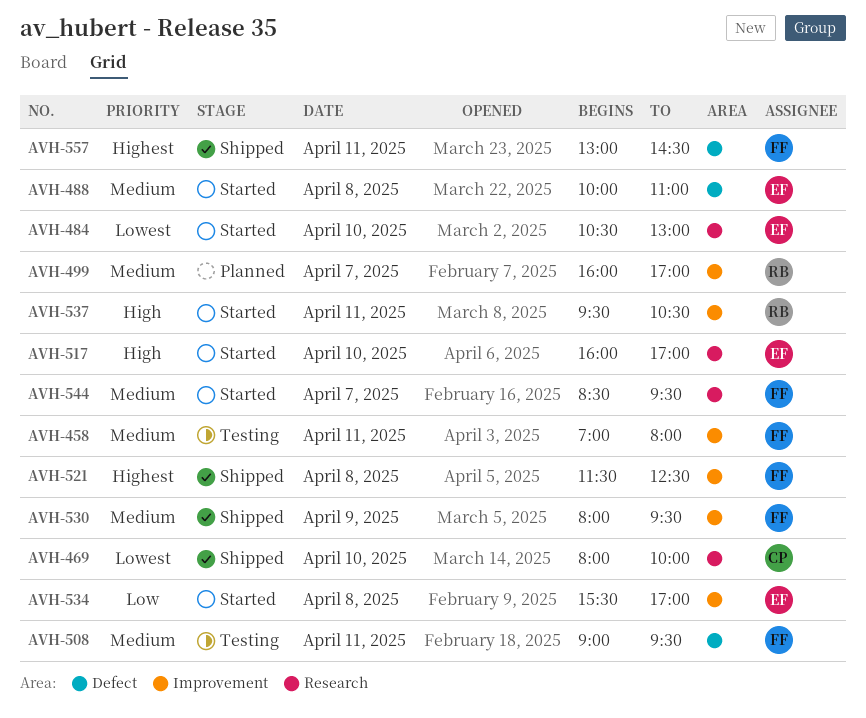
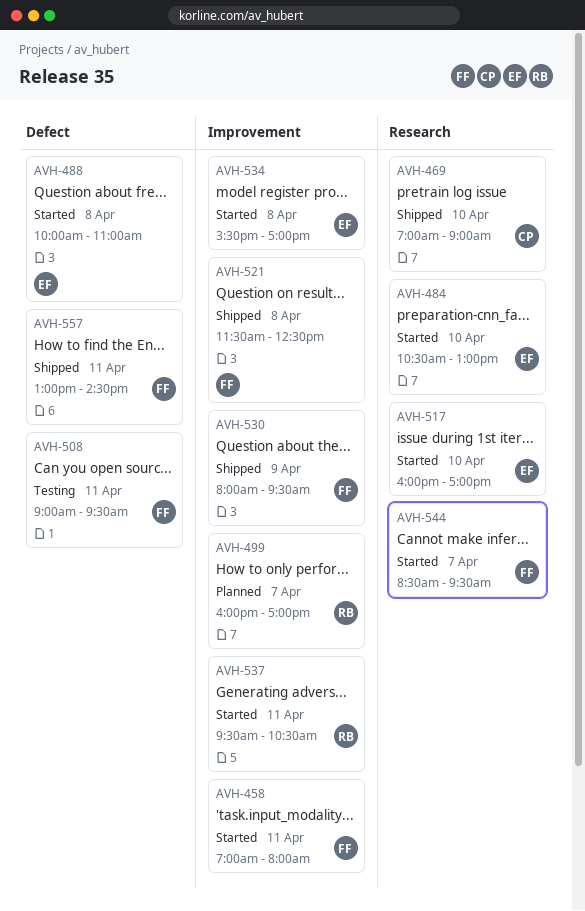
AVH-458, status: Testing -> Started
AVH-469, begins: 08:00 -> 07:00
AVH-469, ends: 10:00 -> 09:00

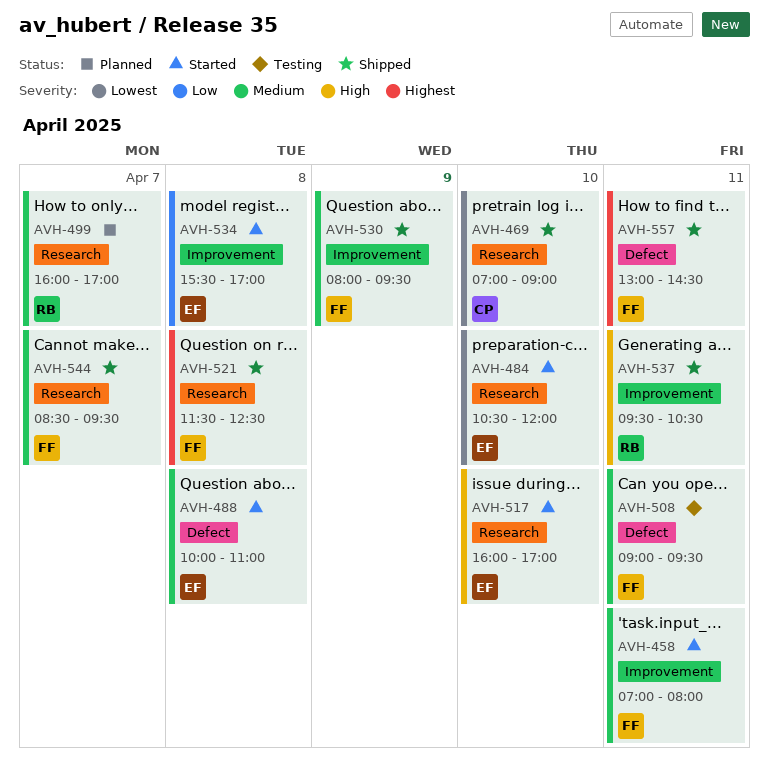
AVH-484, ends: 13:00 -> 12:00
AVH-499, label: Improvement -> Research
AVH-521, label: Improvement -> Research
AVH-537, status: Started -> Shipped
AVH-544, status: Started -> Shipped

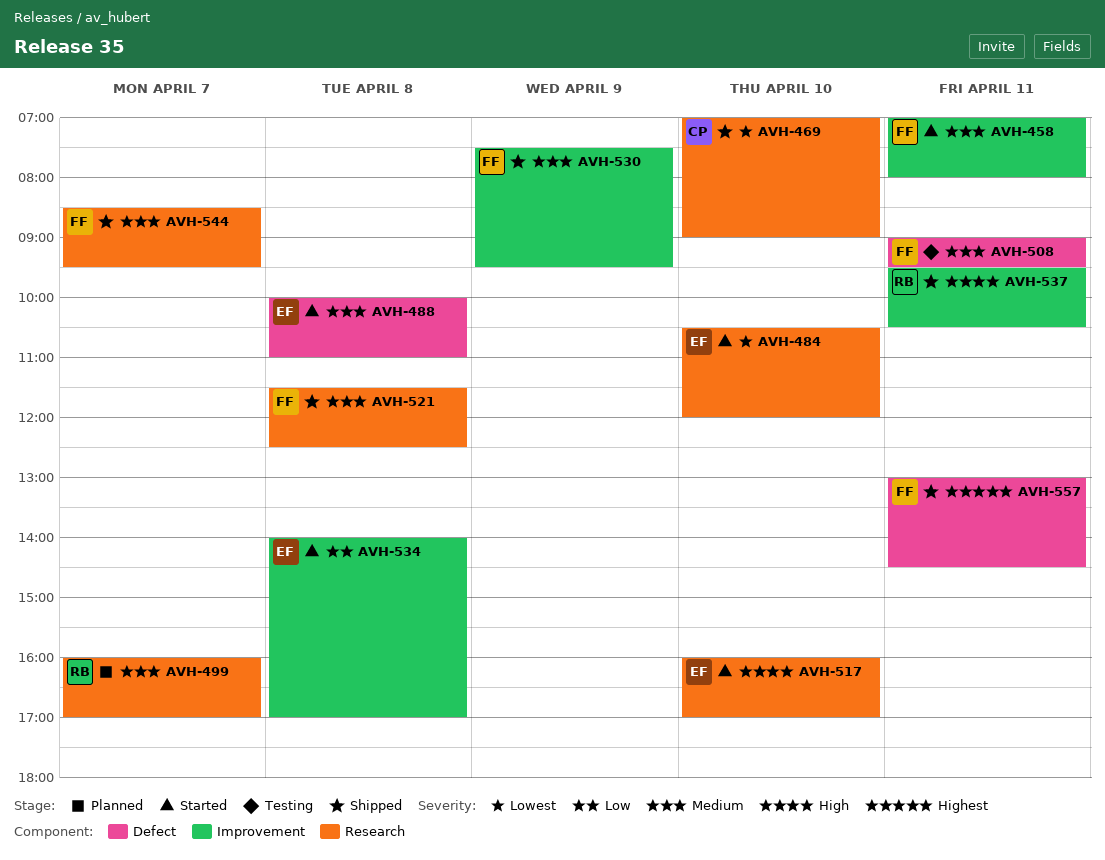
AVH-521, priority: Highest -> Medium
AVH-530, begins: 08:00 -> 07:30
AVH-534, begins: 15:30 -> 14:00

